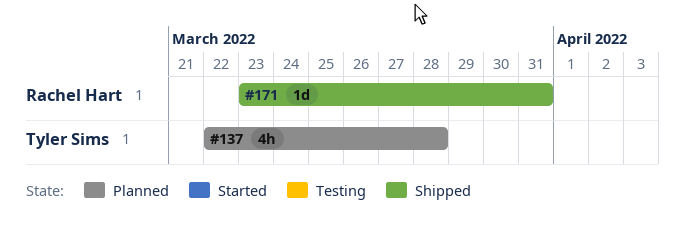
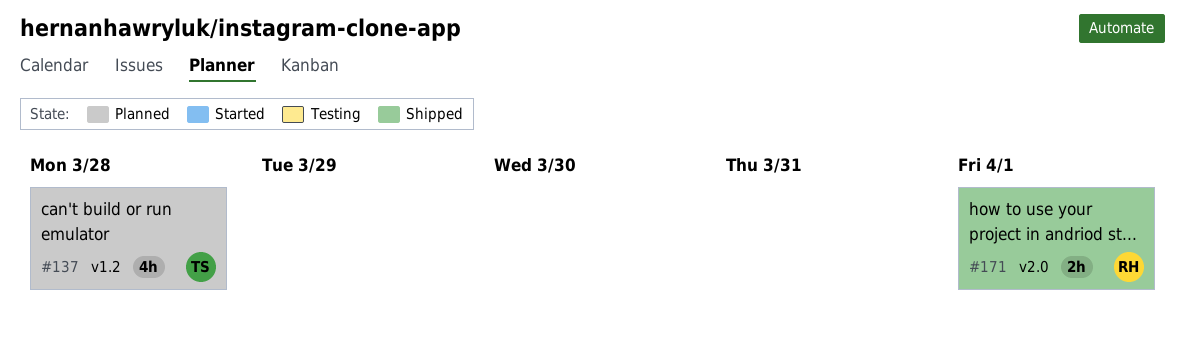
#171, estimate: 1d -> 2h
#171, due: Mar 31 -> Apr 1

